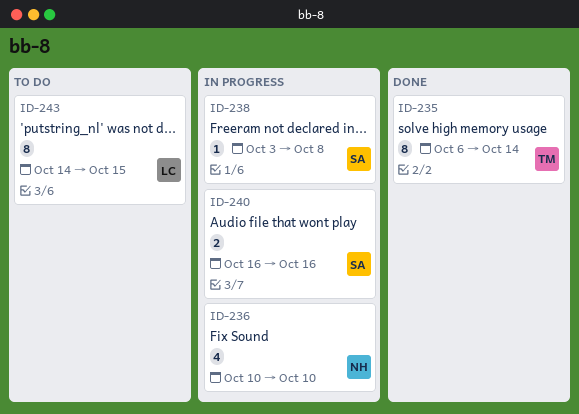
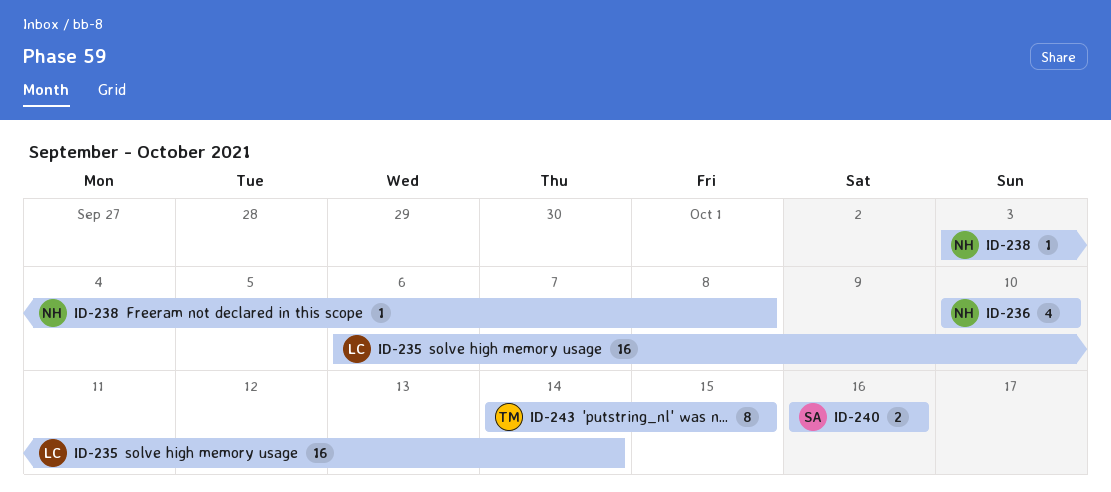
ID-235, owner: TM -> LC
ID-235, estimate: 8 -> 16
ID-238, owner: SA -> NH
ID-243, owner: LC -> TM

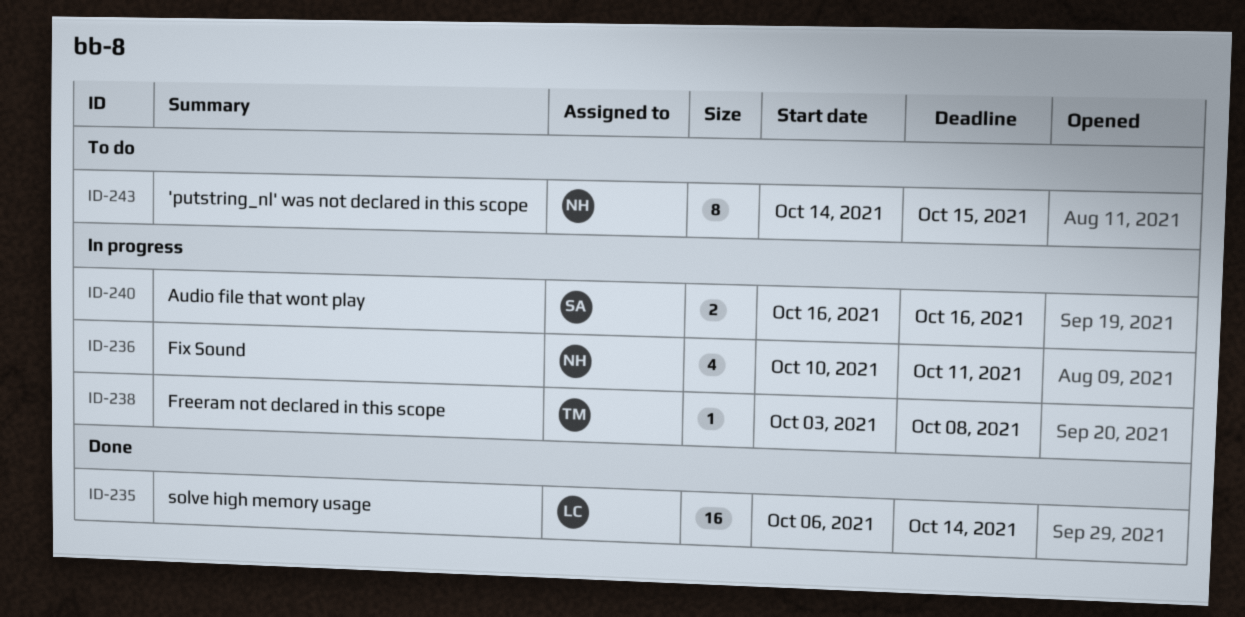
ID-236, due: Oct 10 -> Oct 11
ID-238, owner: NH -> TM
ID-243, owner: TM -> NH

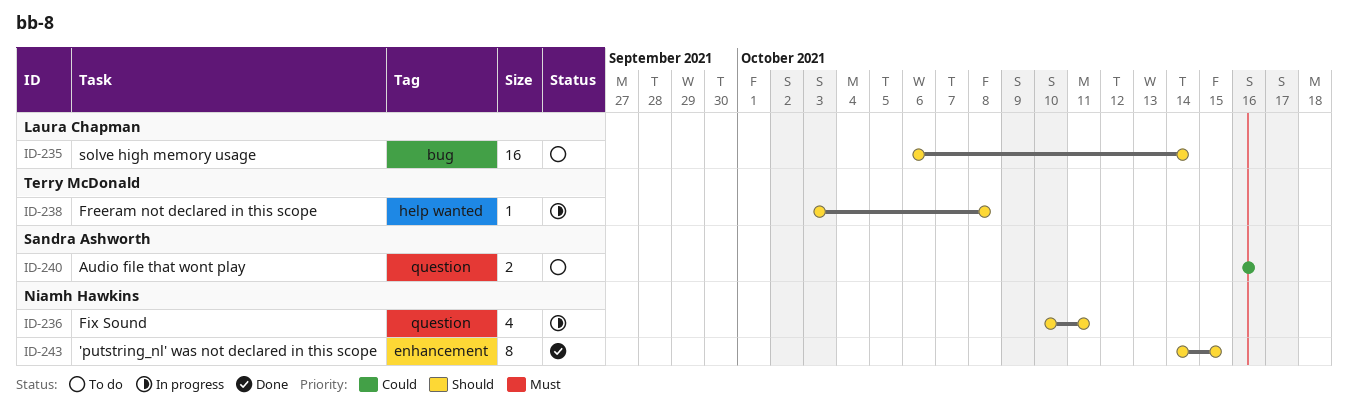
ID-235, status: Done -> To do
ID-240, status: In progress -> To do
ID-243, status: To do -> Done

